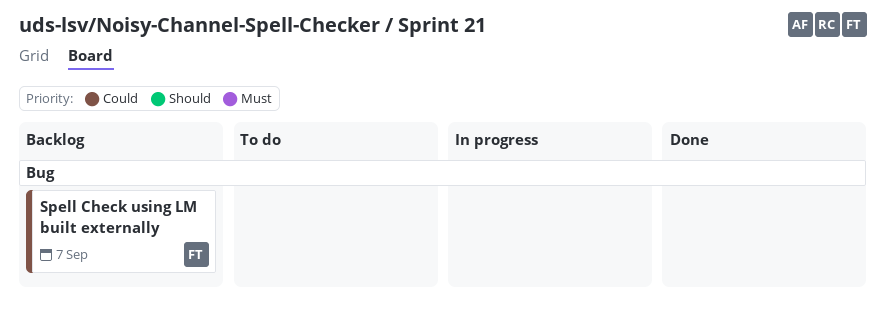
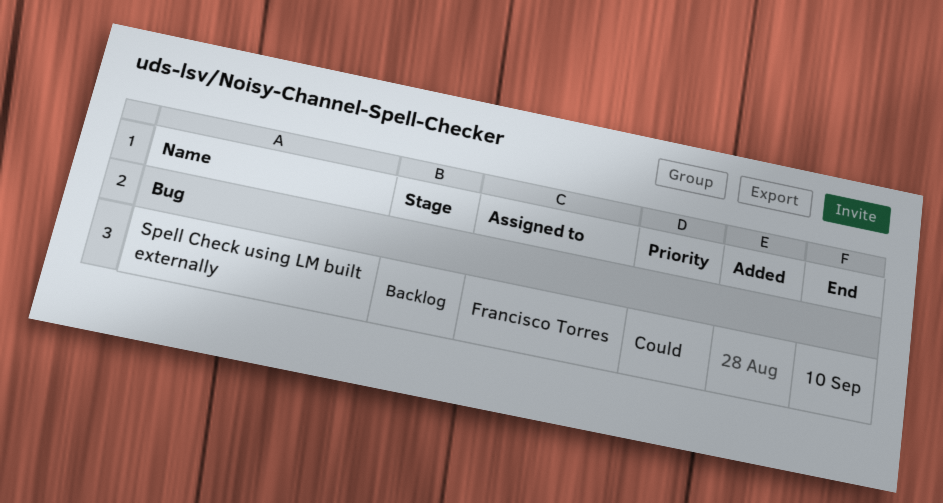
Spell Check using LM built externally, due: Sep 7 -> Sep 10

